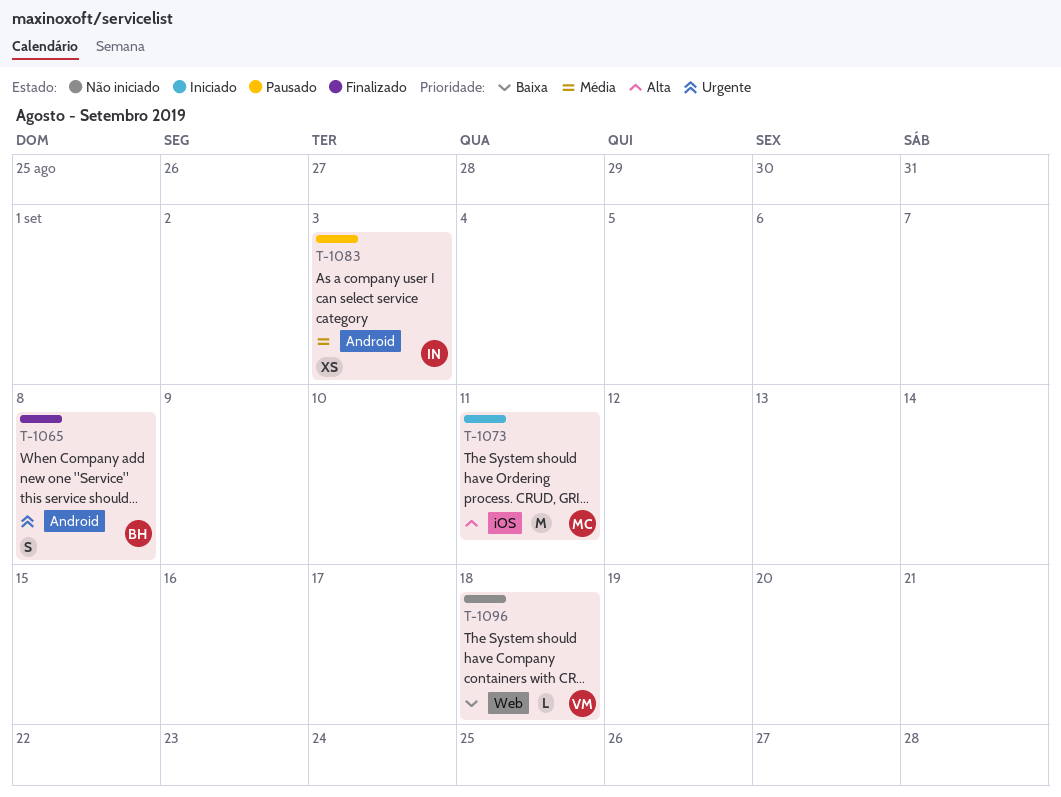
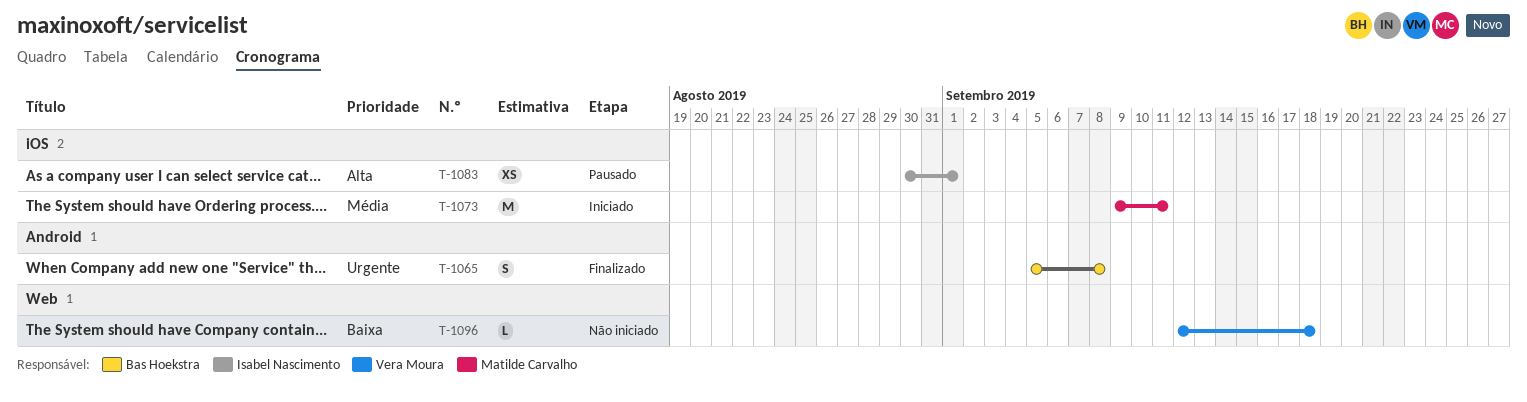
T-1073, priority: Alta -> Média
T-1083, priority: Média -> Alta
T-1083, label: Android -> iOS
T-1083, due: Sep 3 -> Sep 1

